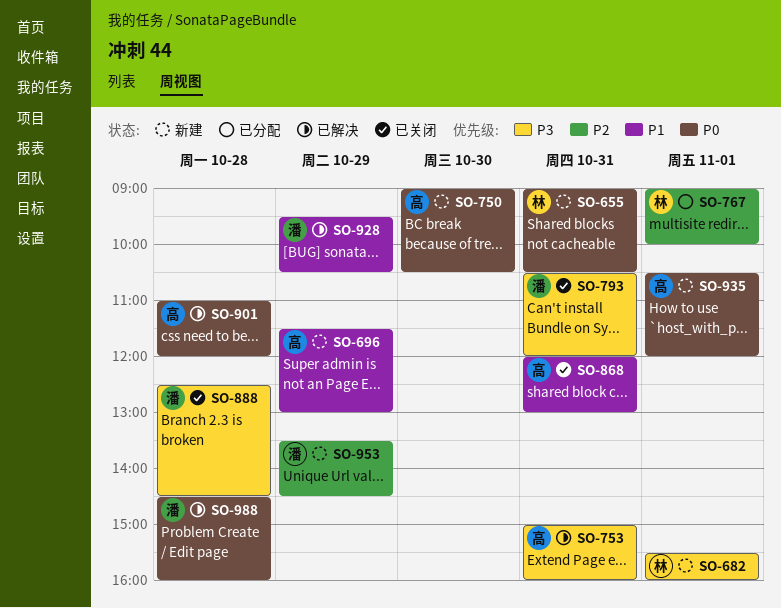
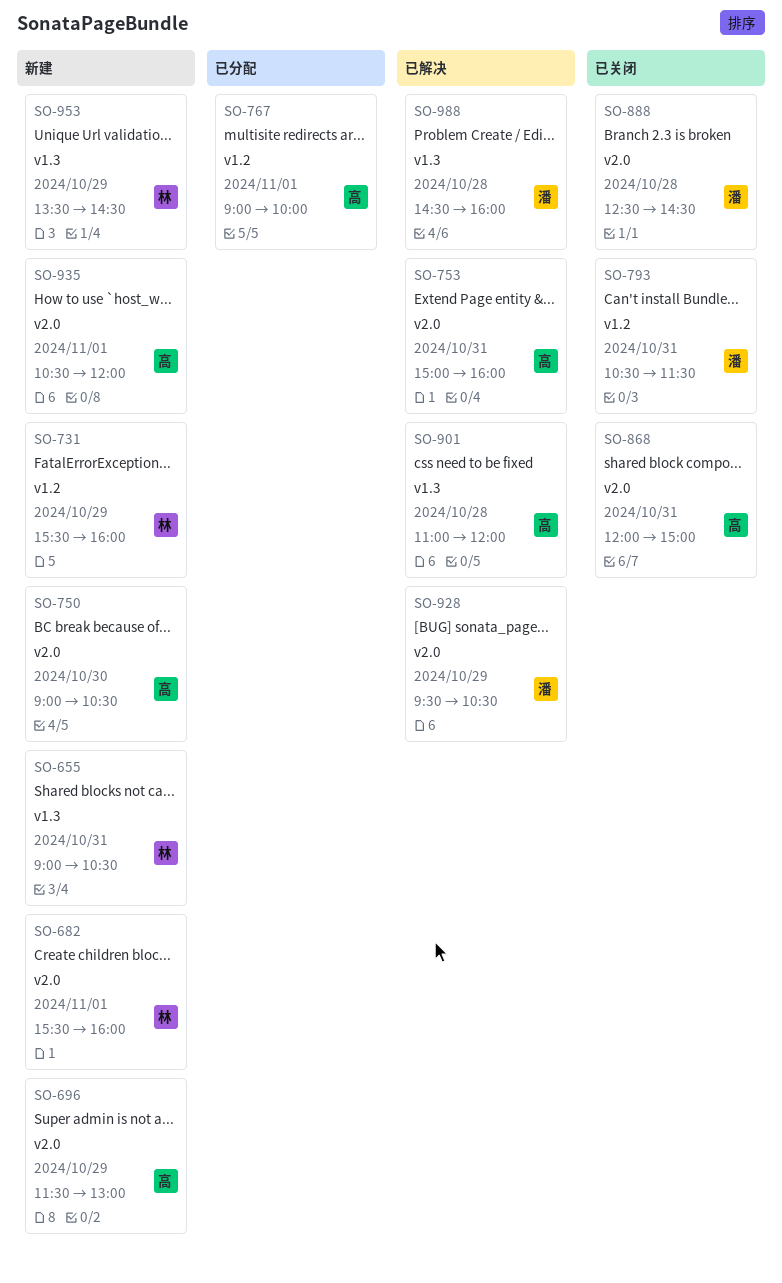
SO-731: none -> present
SO-767, owner: 林 -> 高
SO-793, ends: 12:00 -> 11:30
SO-868, ends: 13:00 -> 15:00
SO-953, owner: 潘 -> 林

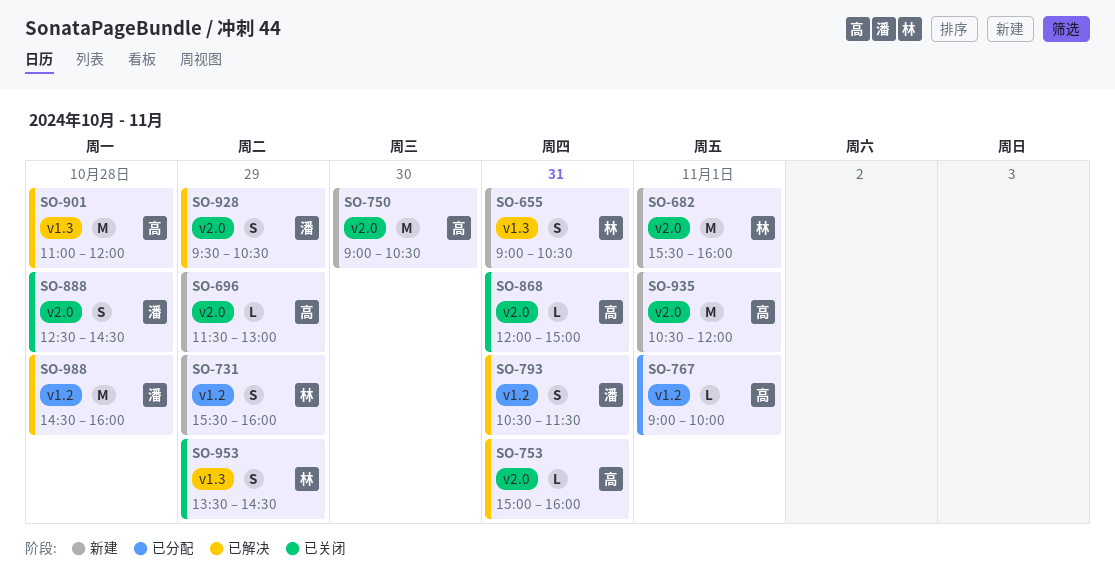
SO-793, status: 已关闭 -> 已解决
SO-953, status: 新建 -> 已关闭
SO-988, label: v1.3 -> v1.2

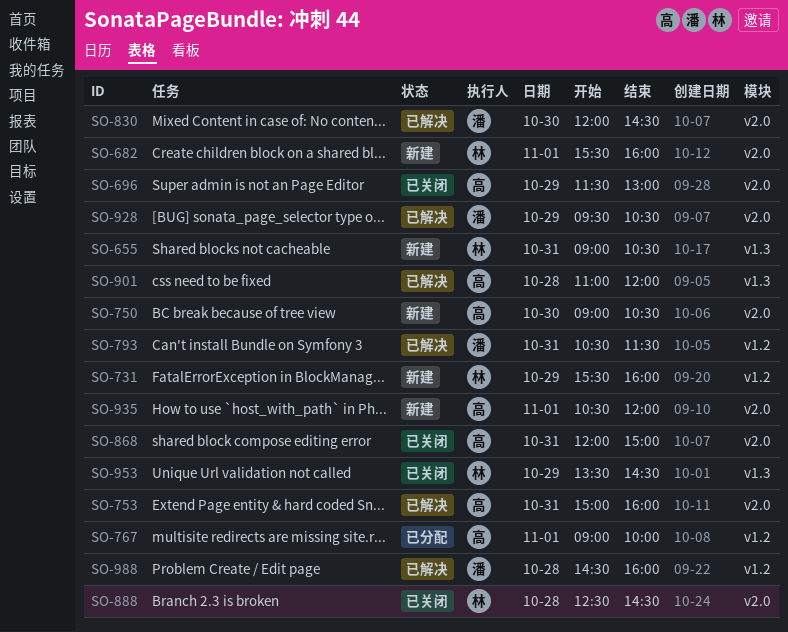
SO-696, status: 新建 -> 已关闭
SO-830: none -> present
SO-888, owner: 潘 -> 林

